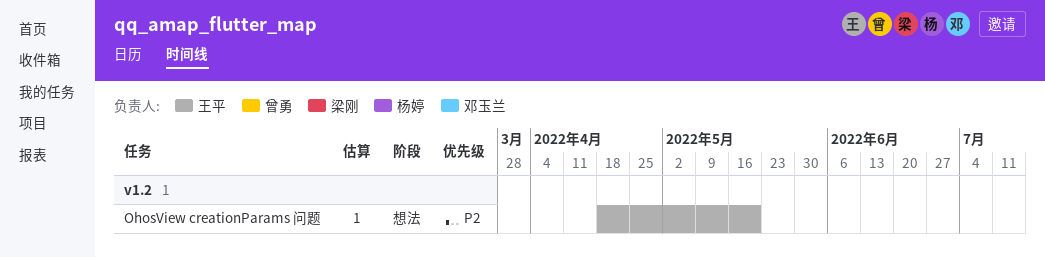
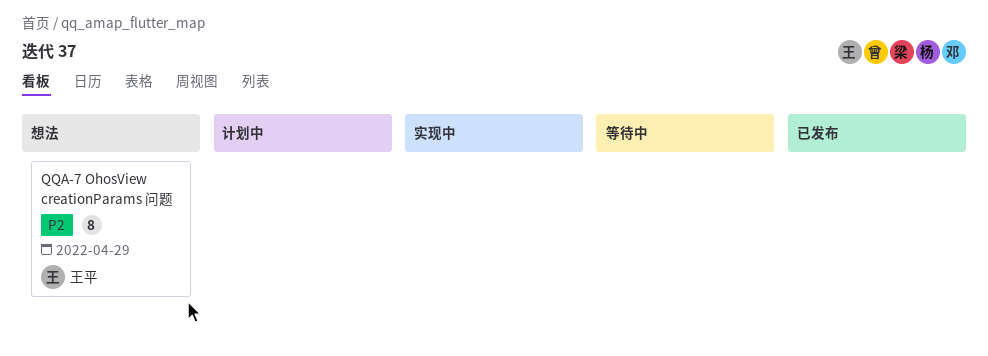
OhosView creationParams 问题, estimate: 1 -> 8
OhosView creationParams 问题, due: May 20 -> Apr 29

